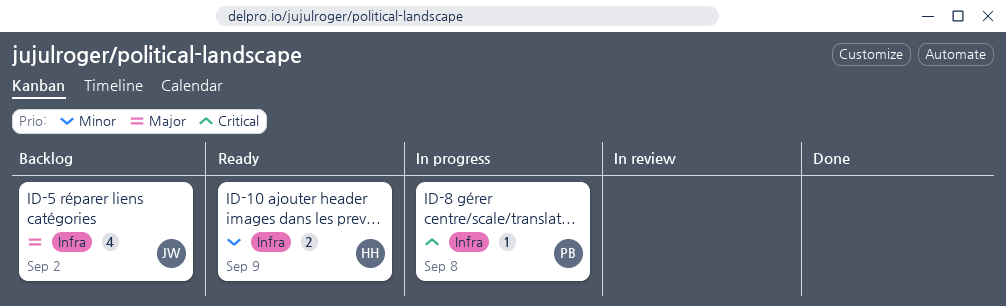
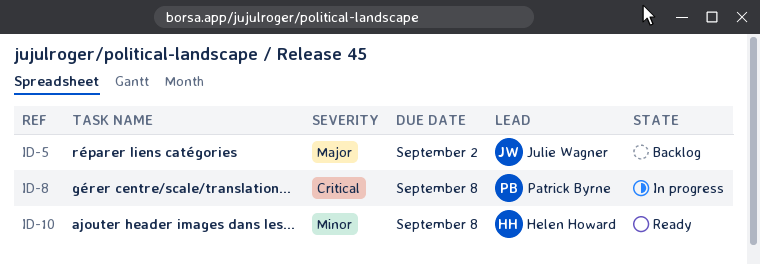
ID-10, due: Sep 9 -> Sep 8

